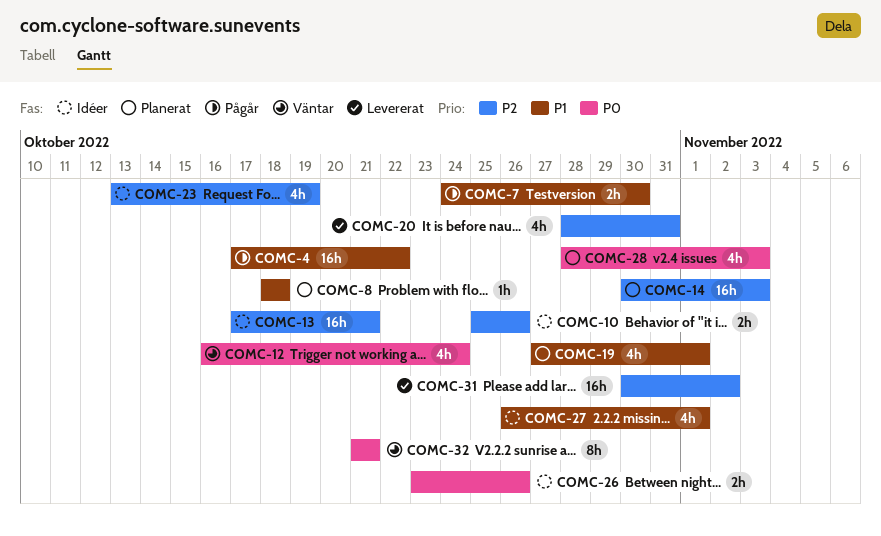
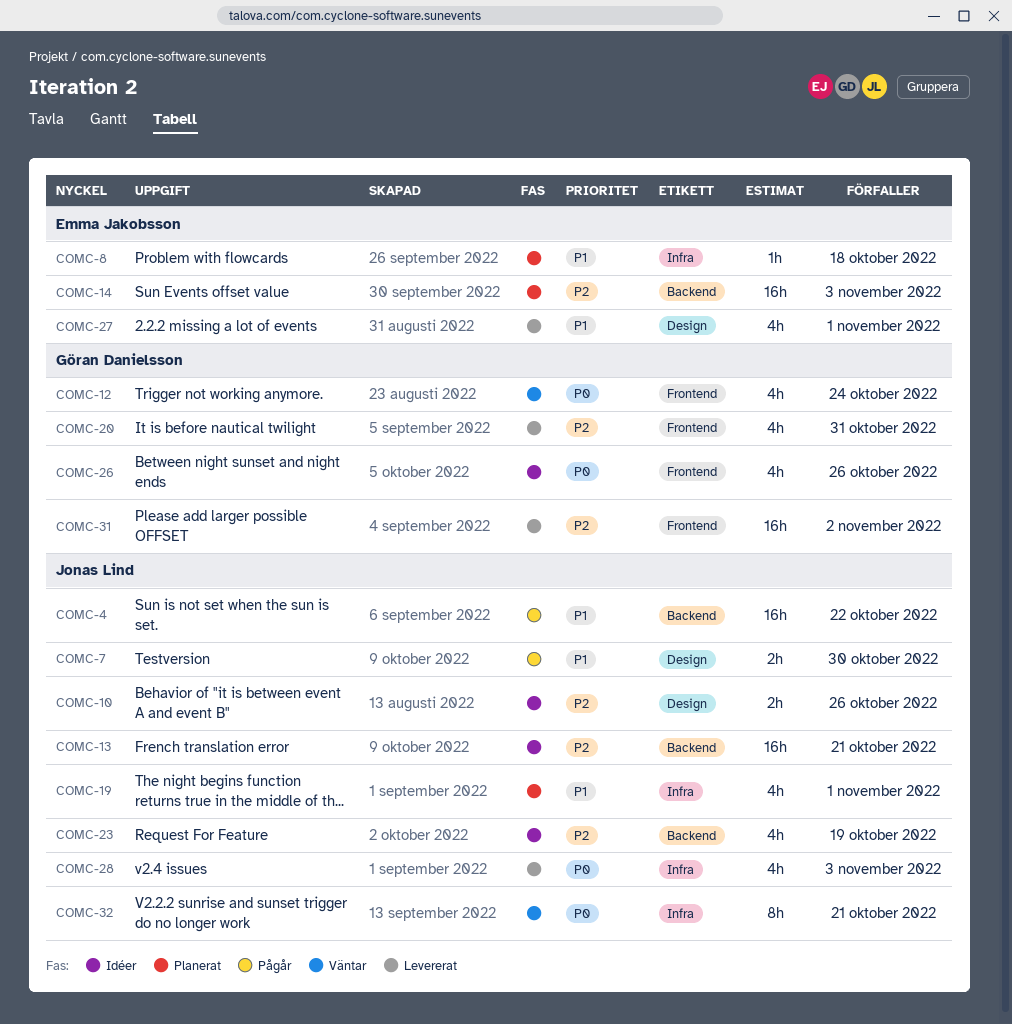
COMC-26, estimate: 2h -> 4h
COMC-27, status: Idéer -> Levererat
COMC-28, status: Planerat -> Levererat

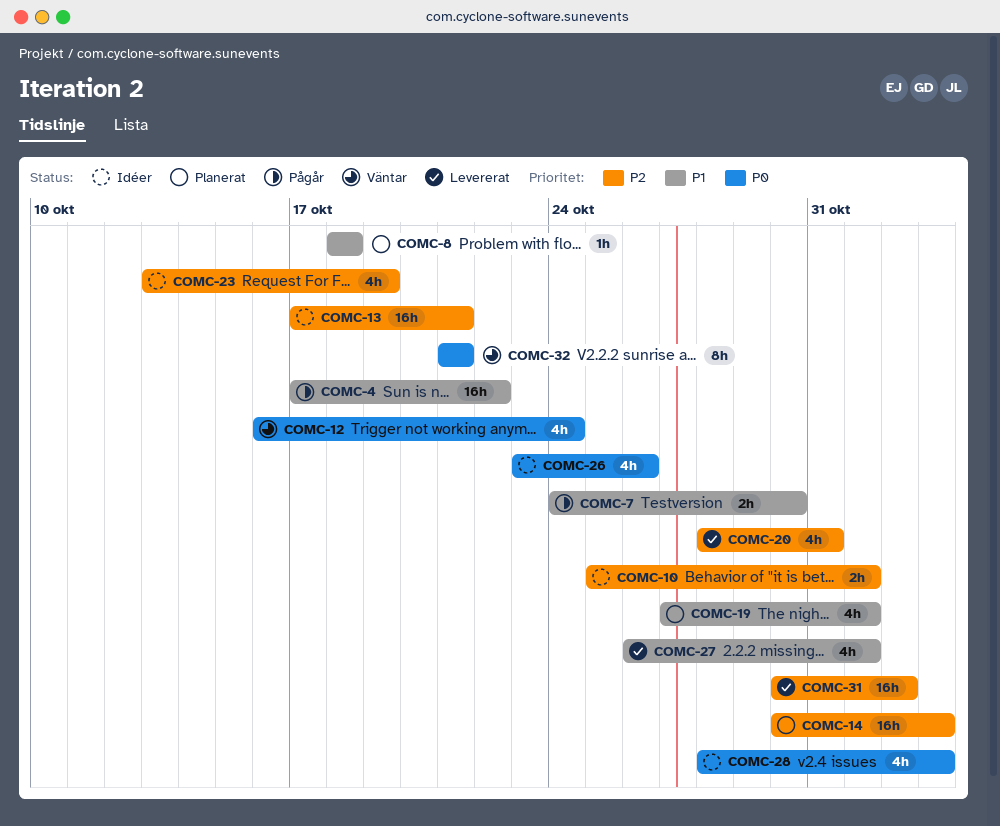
COMC-10, due: Oct 26 -> Nov 1
COMC-28, status: Levererat -> Idéer

